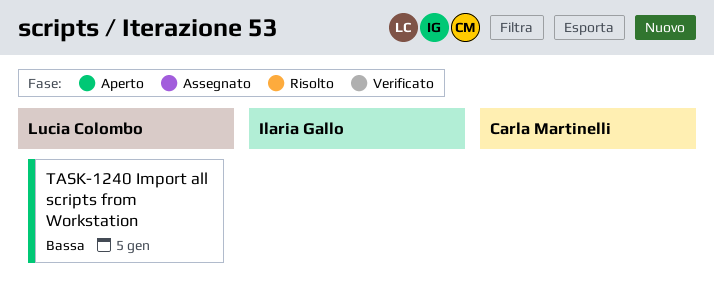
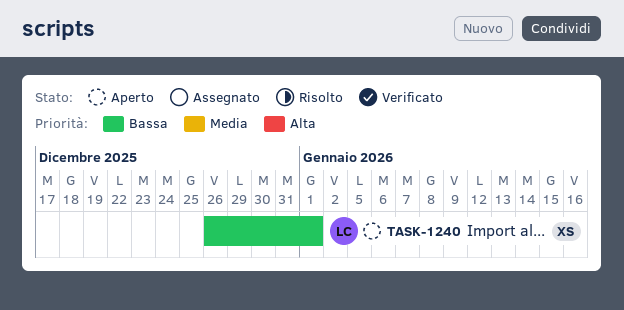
TASK-1240, due: Jan 5 -> Jan 1

